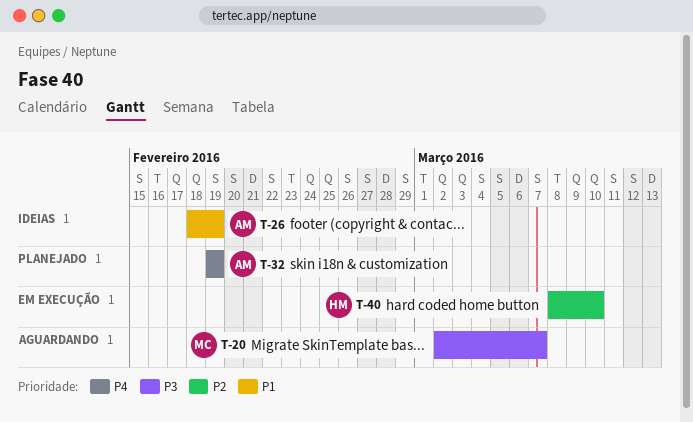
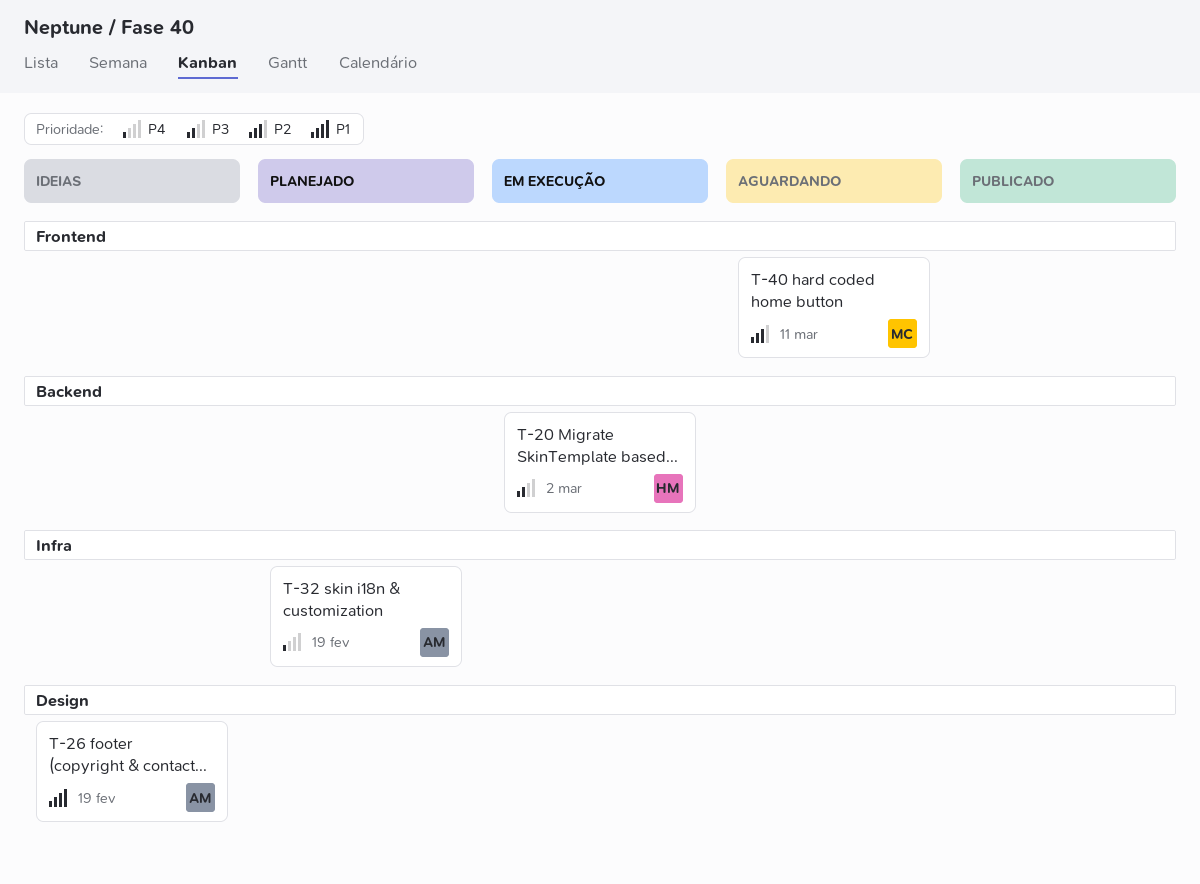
T-20, status: Aguardando -> Em execução
T-20, owner: MC -> HM
T-20, due: Mar 7 -> Mar 2
T-40, status: Em execução -> Aguardando
T-40, owner: HM -> MC
T-40, due: Mar 10 -> Mar 11

